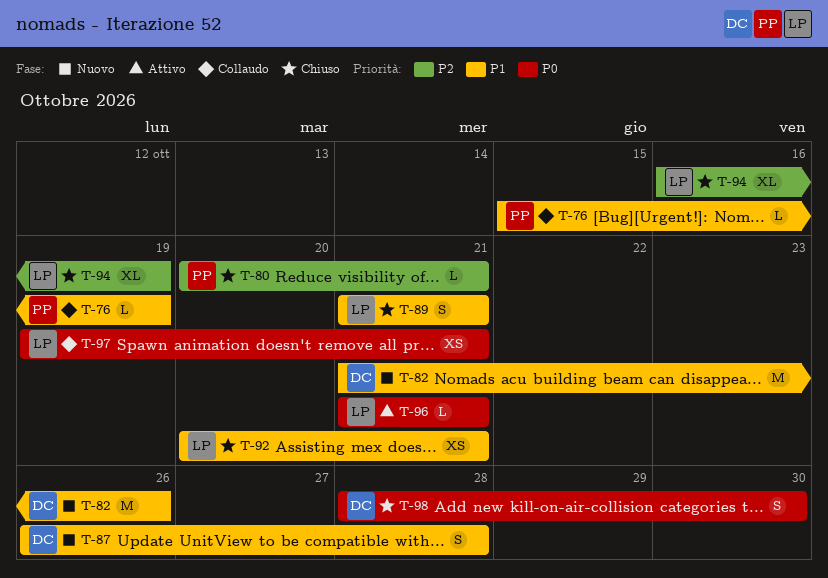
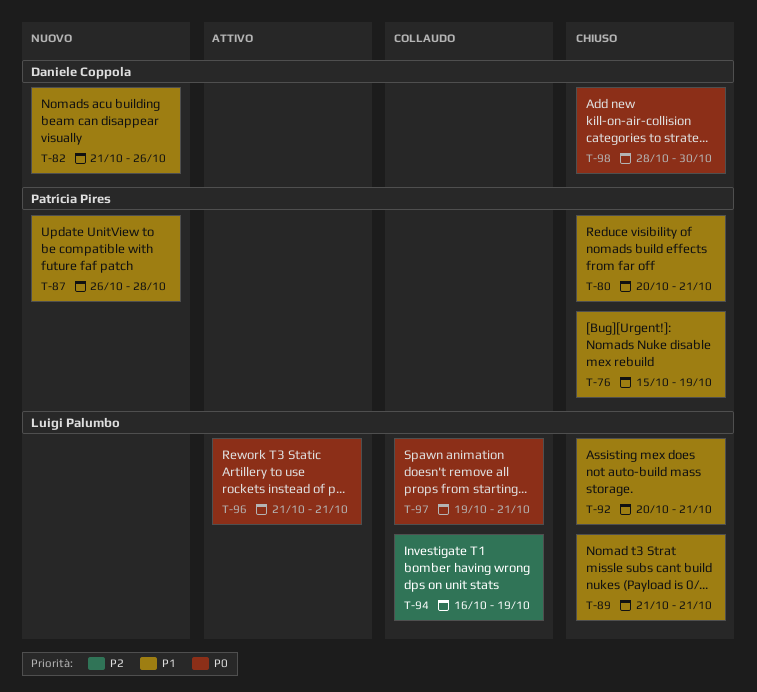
T-76, status: Collaudo -> Chiuso
T-80, priority: P2 -> P1
T-87, owner: Daniele Coppola -> Patrícia Pires
T-94, status: Chiuso -> Collaudo

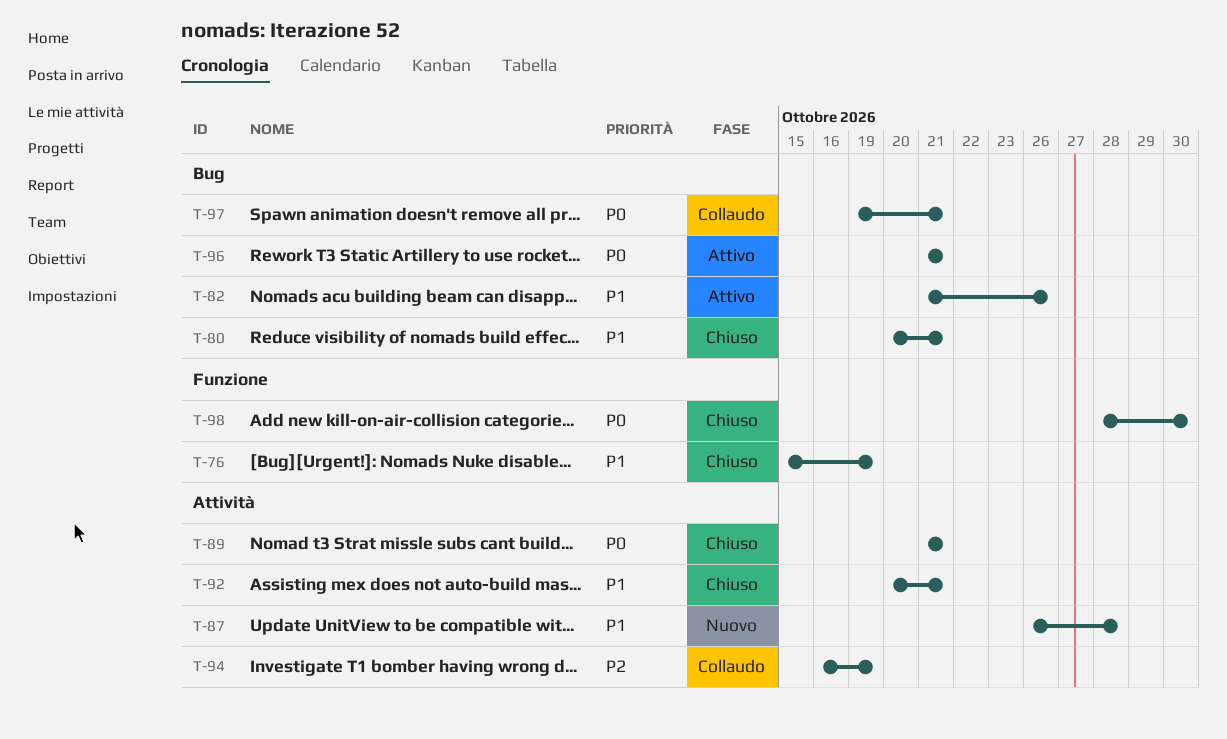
T-82, status: Nuovo -> Attivo
T-89, priority: P1 -> P0

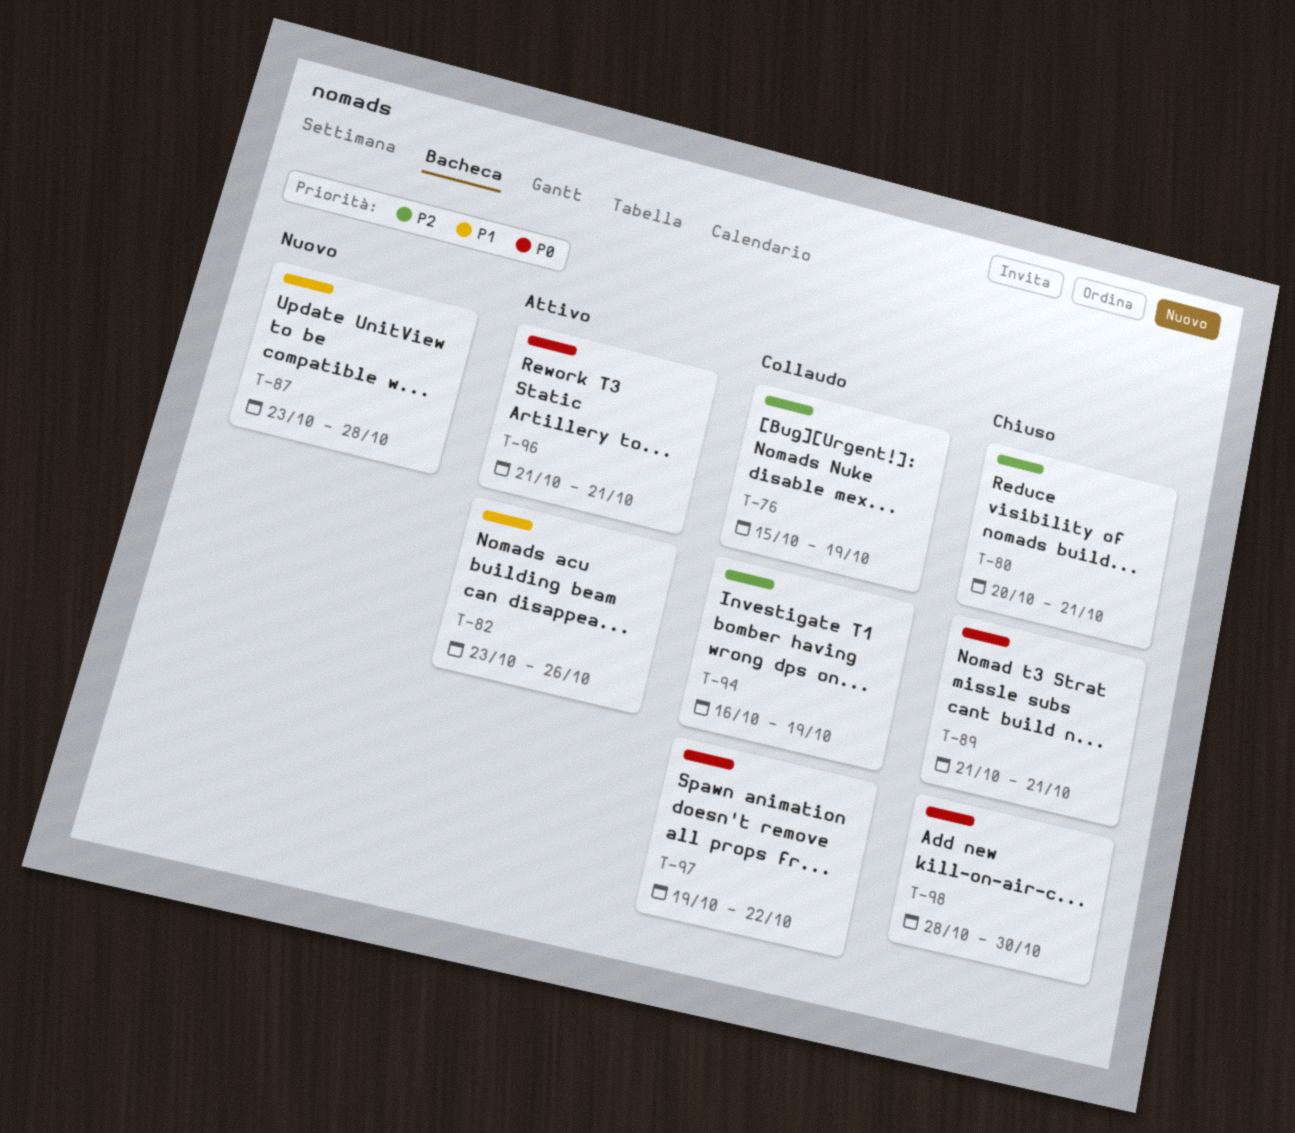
T-76, status: Chiuso -> Collaudo
T-76, priority: P1 -> P2
T-80, priority: P1 -> P2
T-82, start: Oct 21 -> Oct 23
T-87, start: Oct 26 -> Oct 23
T-92: present -> none
T-97, due: Oct 21 -> Oct 22

